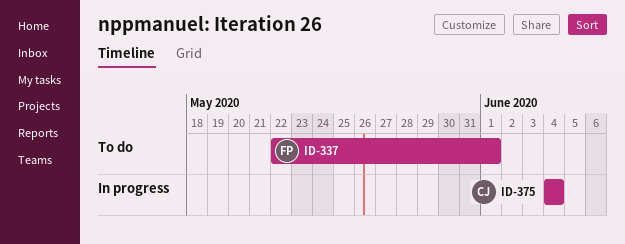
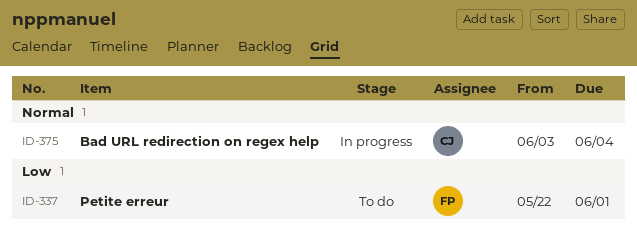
ID-375, start: Jun 4 -> Jun 3

